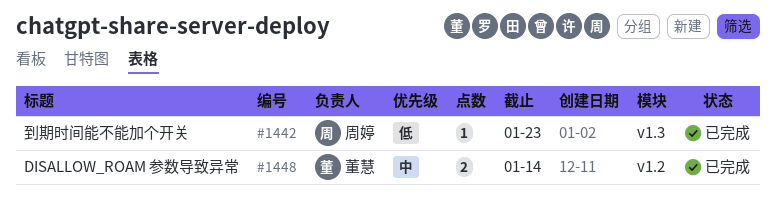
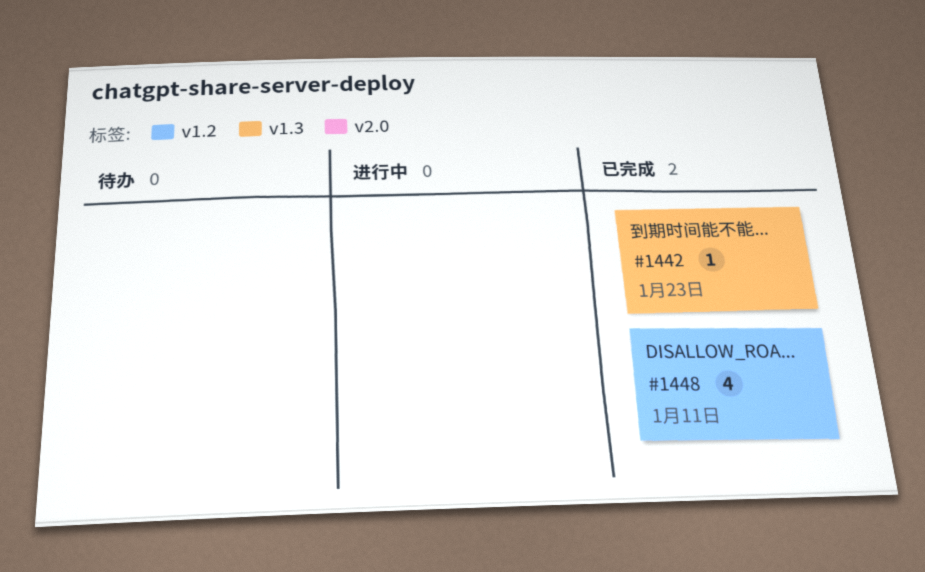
#1448, estimate: 2 -> 4
#1448, due: Jan 14 -> Jan 11

